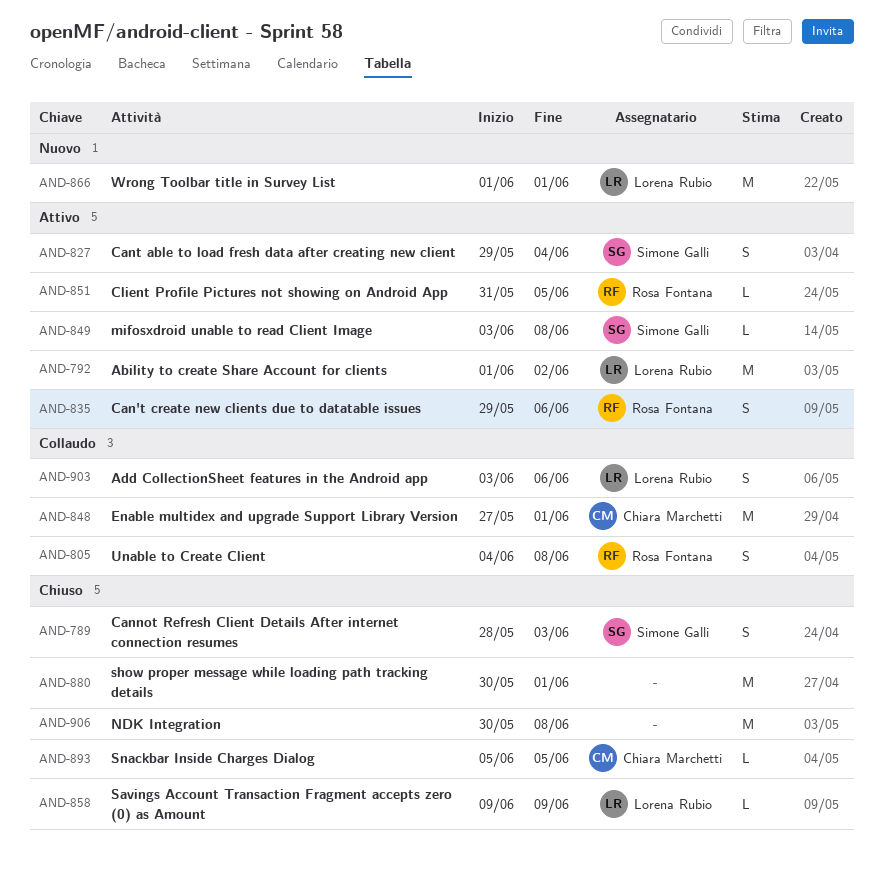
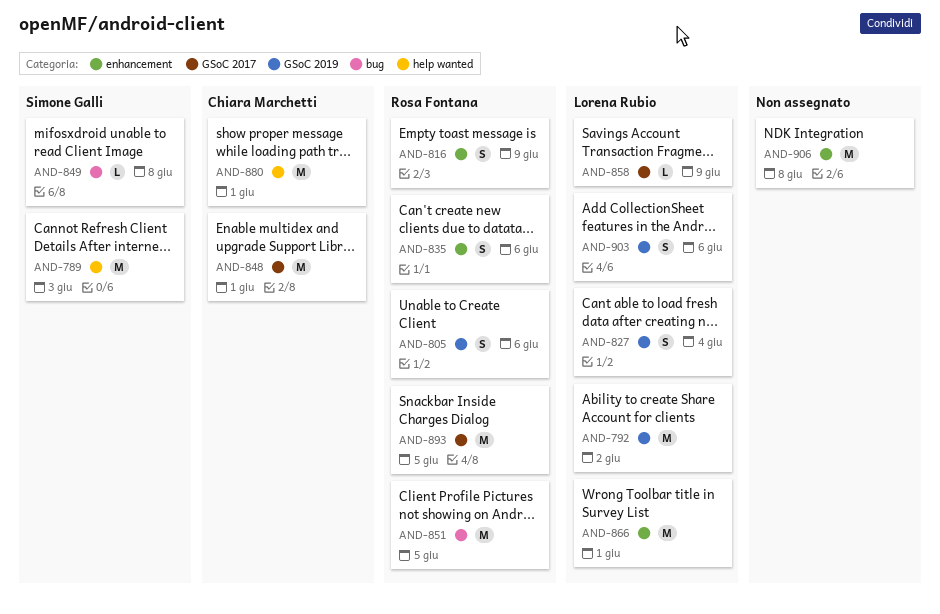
AND-789, estimate: S -> M
AND-805, due: Jun 8 -> Jun 6
AND-816: none -> present
AND-827, owner: Simone Galli -> Lorena Rubio
AND-851, estimate: L -> M
AND-880, owner: none -> Chiara Marchetti
AND-893, owner: Chiara Marchetti -> Rosa Fontana
AND-893, estimate: L -> M

